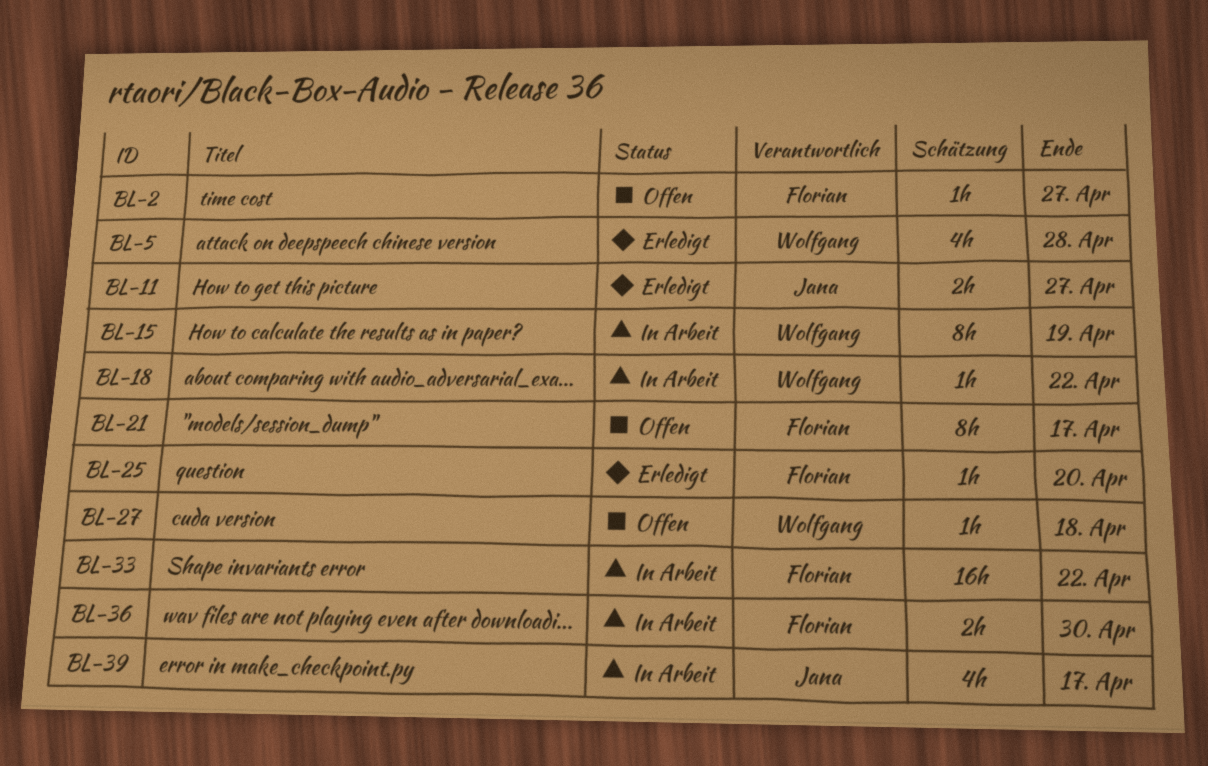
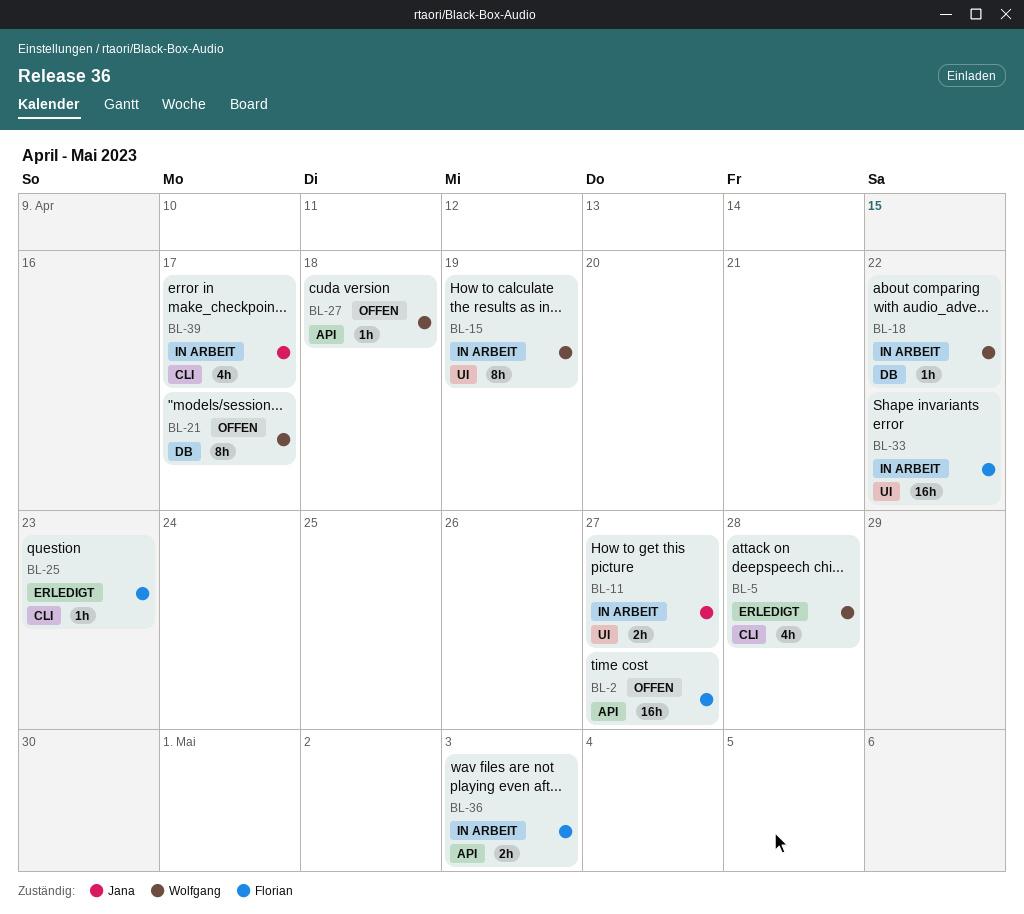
BL-2, estimate: 1h -> 16h
BL-11, status: Erledigt -> In Arbeit
BL-21, owner: Florian -> Wolfgang
BL-25, due: Apr 20 -> Apr 23
BL-36, due: Apr 30 -> May 3

